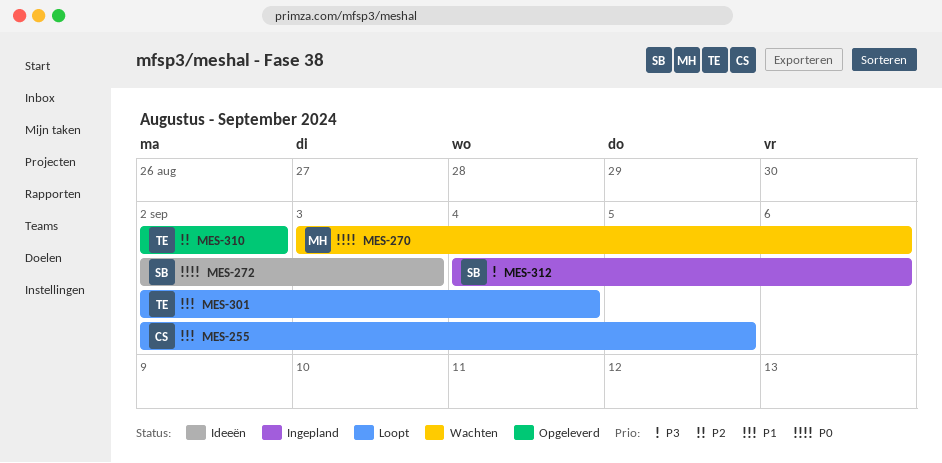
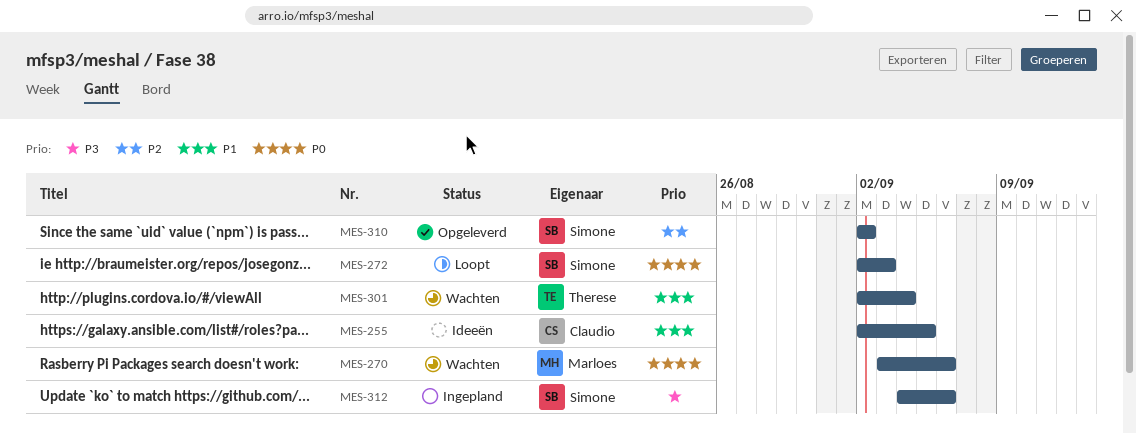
MES-255, status: Loopt -> Ideeën
MES-272, status: Ideeën -> Loopt
MES-301, status: Loopt -> Wachten
MES-310, owner: Therese -> Simone

